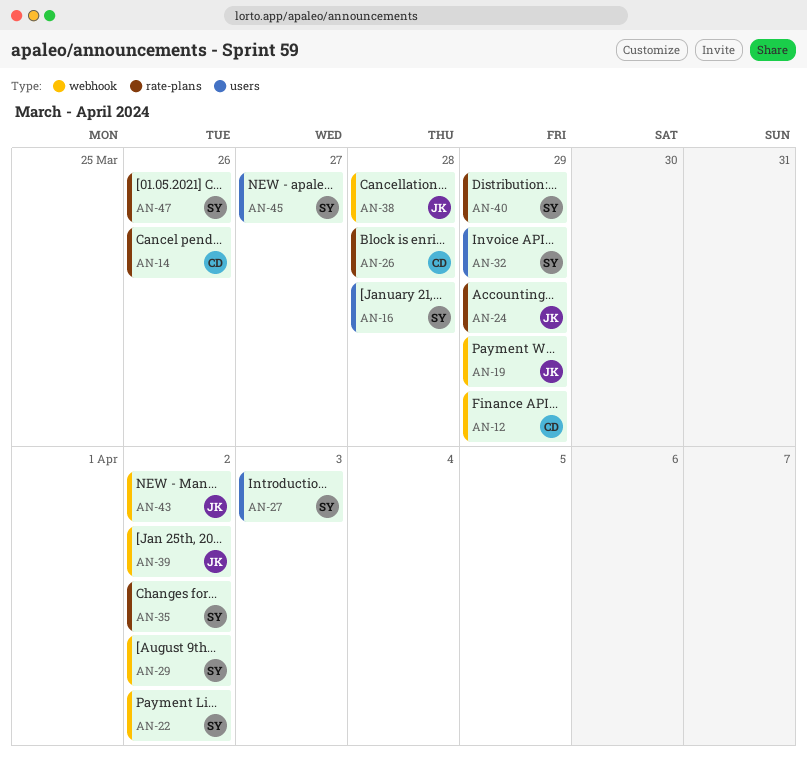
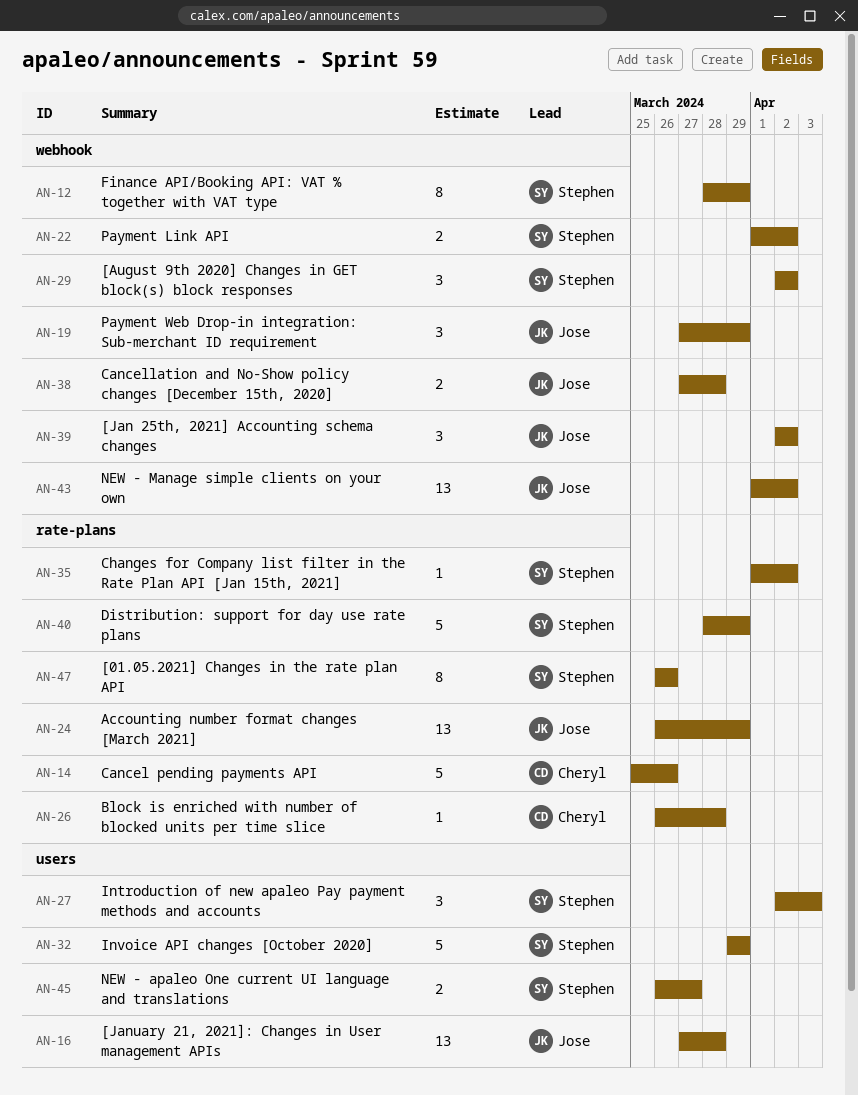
AN-12, owner: Cheryl -> Stephen
AN-16, owner: Stephen -> Jose

